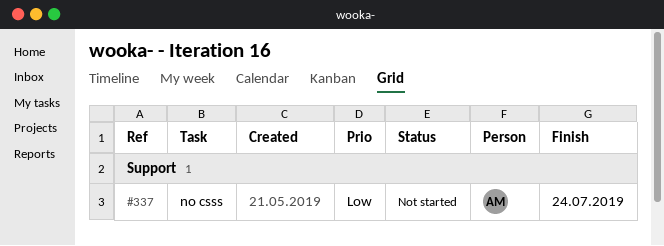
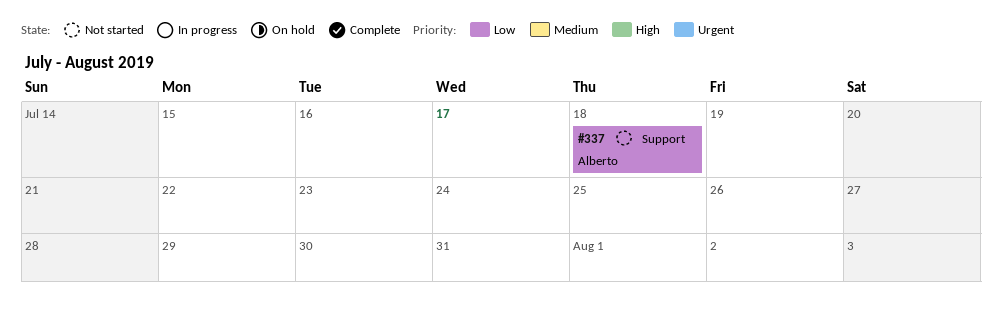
#337, due: Jul 24 -> Jul 18

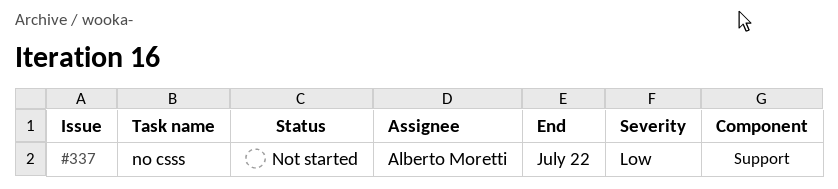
#337, due: Jul 18 -> Jul 22

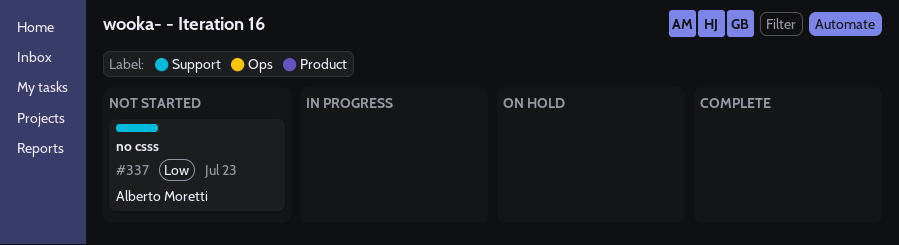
#337, due: Jul 22 -> Jul 23

